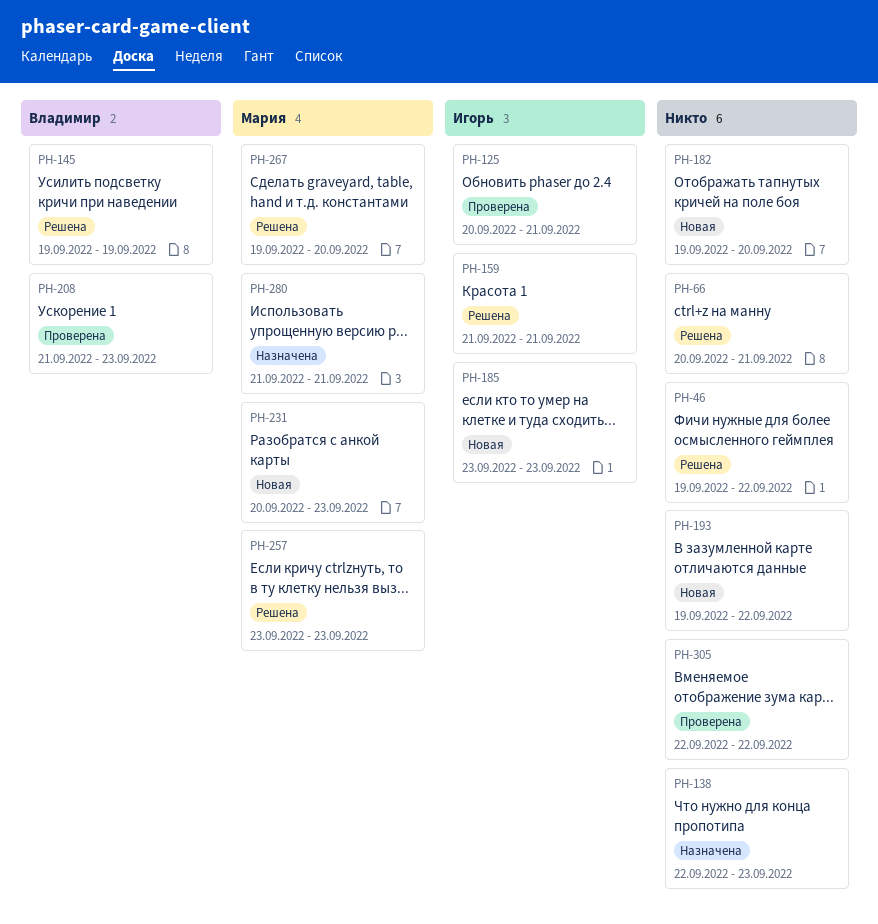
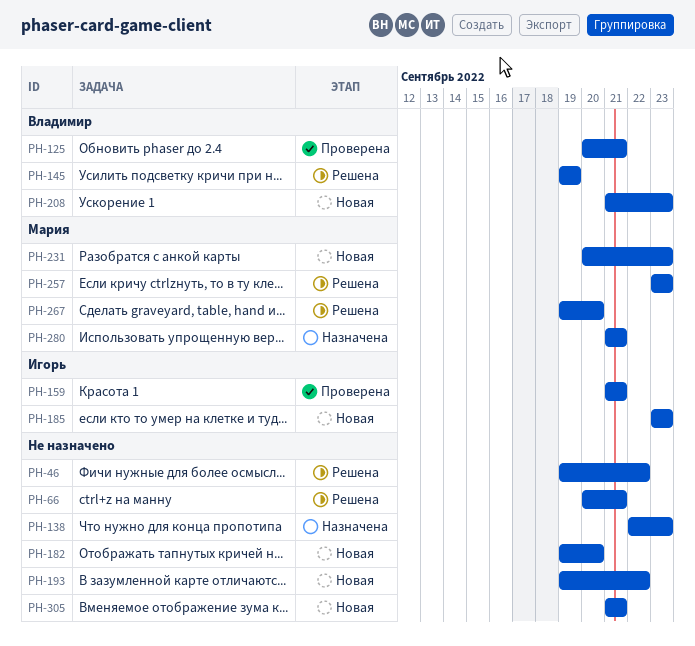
PH-125, owner: Игорь -> Владимир
PH-159, status: Решена -> Проверена
PH-208, status: Проверена -> Новая
PH-305, status: Проверена -> Новая
PH-305, start: Sep 22 -> Sep 21
PH-305, due: Sep 22 -> Sep 21

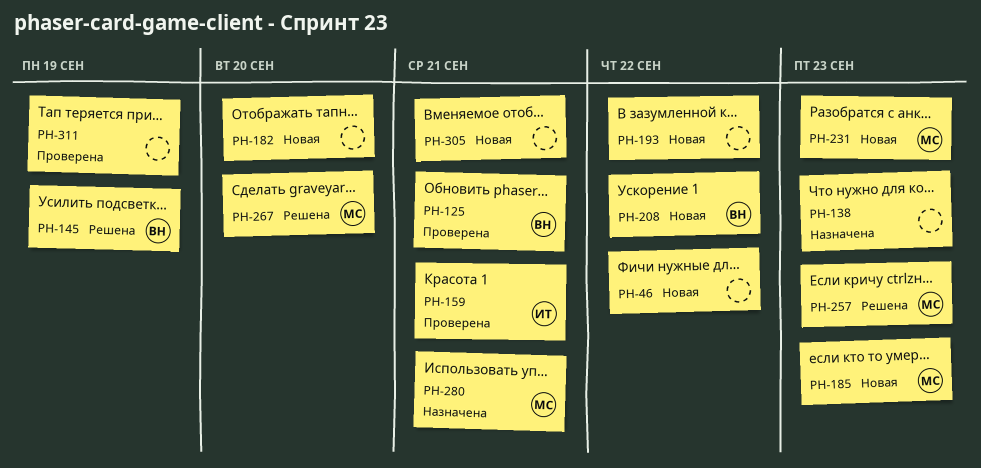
PH-46, status: Решена -> Новая
PH-66: present -> none
PH-185, owner: Игорь -> Мария
PH-208, due: Sep 23 -> Sep 22
PH-311: none -> present

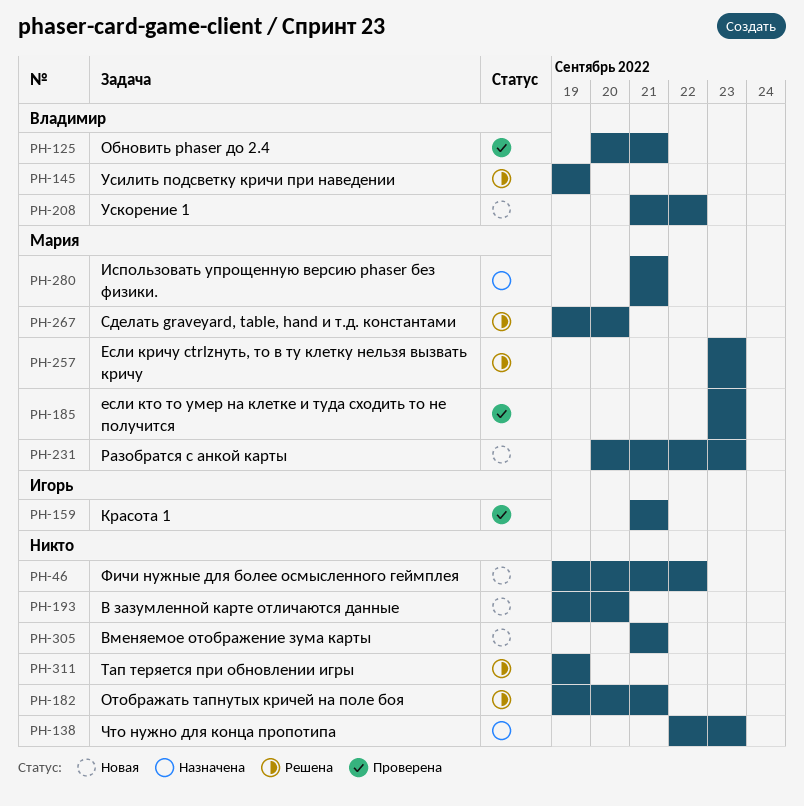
PH-182, status: Новая -> Решена
PH-182, due: Sep 20 -> Sep 21
PH-185, status: Новая -> Проверена
PH-193, due: Sep 22 -> Sep 20
PH-311, status: Проверена -> Решена

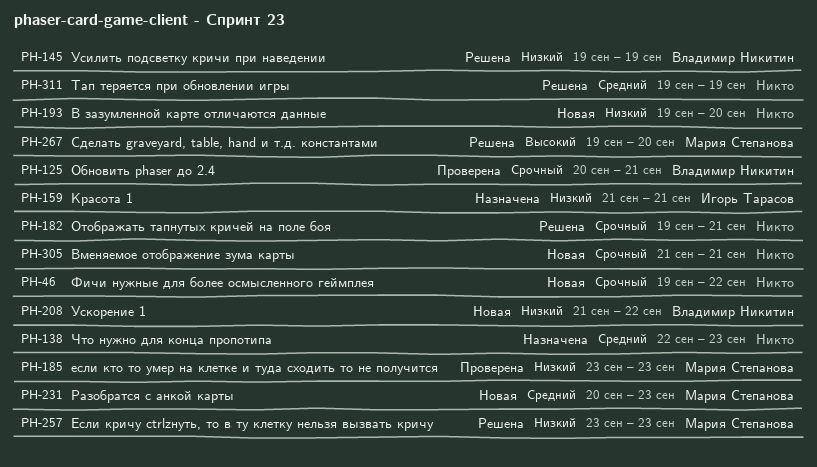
PH-159, status: Проверена -> Назначена
PH-280: present -> none

